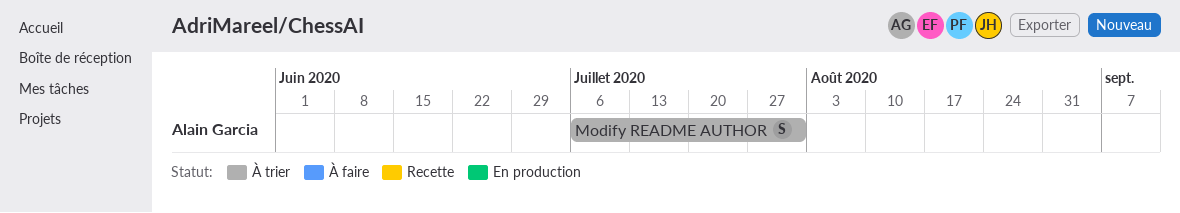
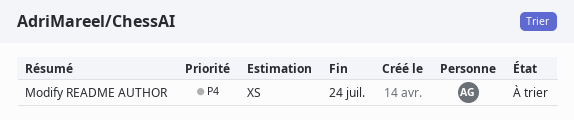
Modify README AUTHOR, estimate: S -> XS
Modify README AUTHOR, due: Jul 31 -> Jul 24

